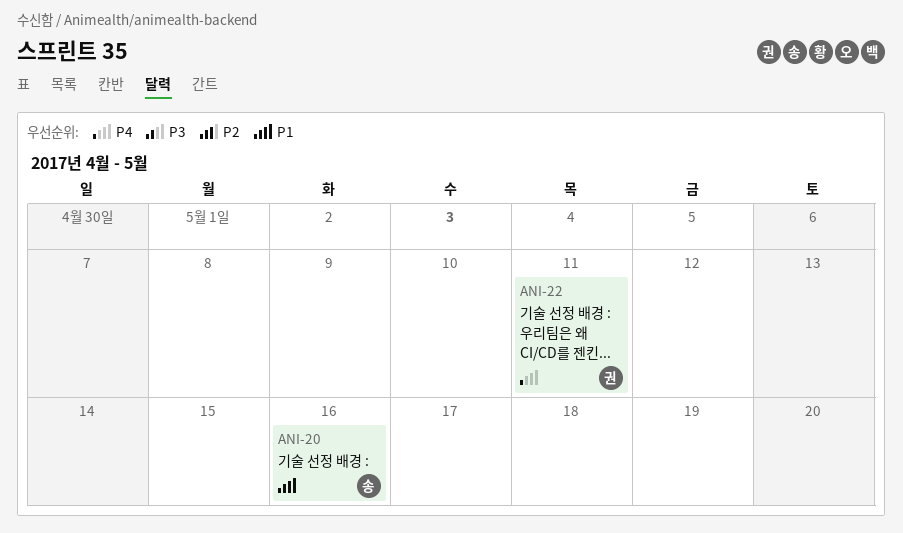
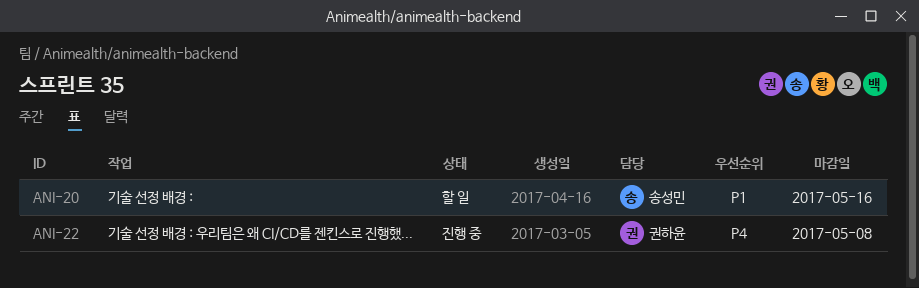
ANI-22, due: May 11 -> May 8

